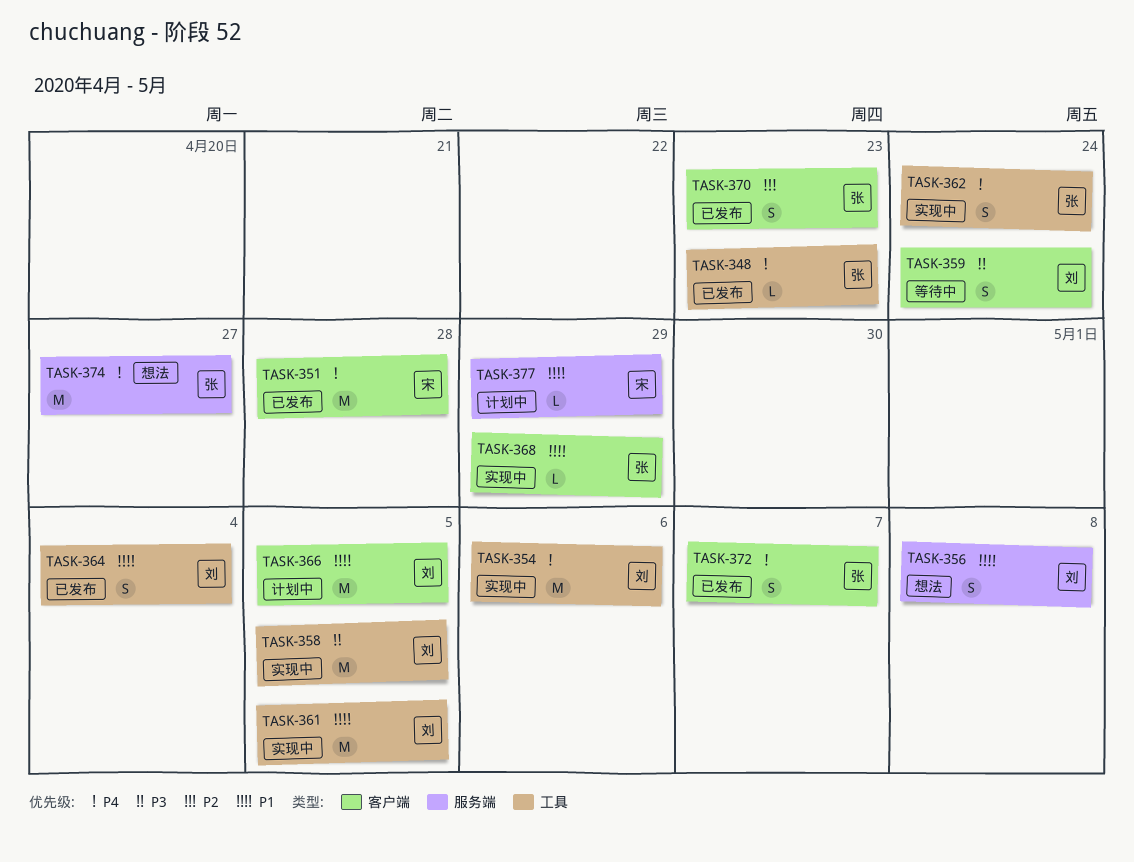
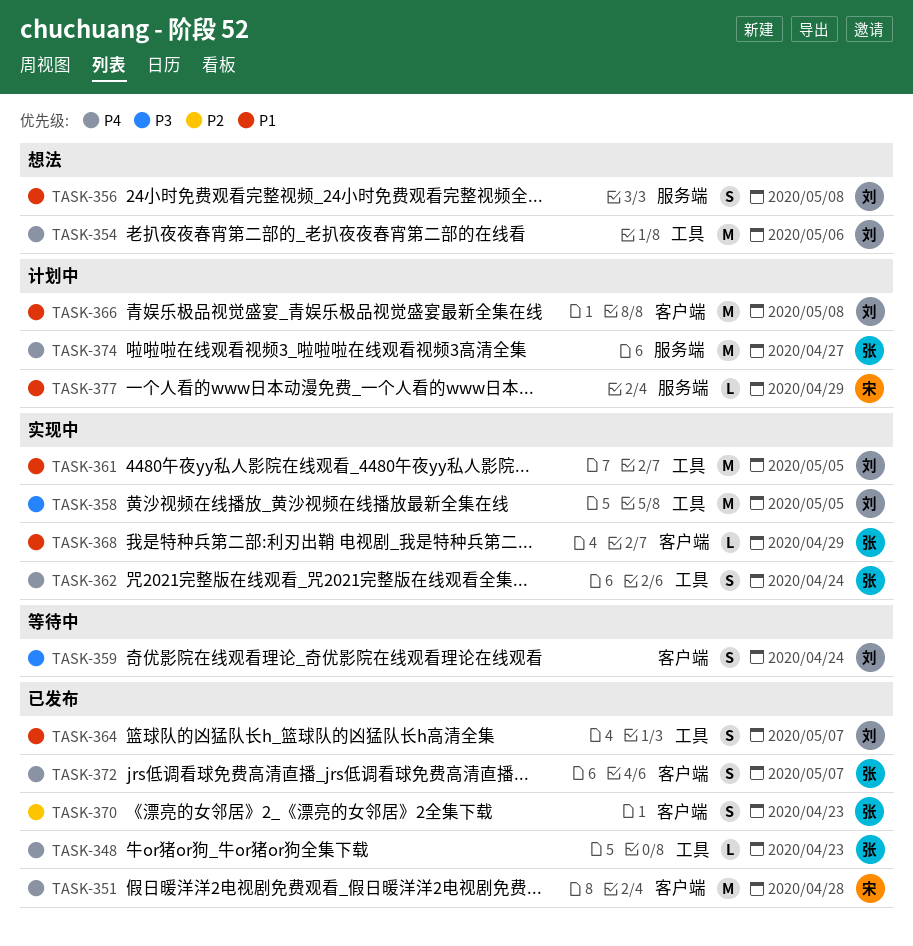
TASK-354, status: 实现中 -> 想法
TASK-364, due: May 4 -> May 7
TASK-366, due: May 5 -> May 8
TASK-374, status: 想法 -> 计划中

